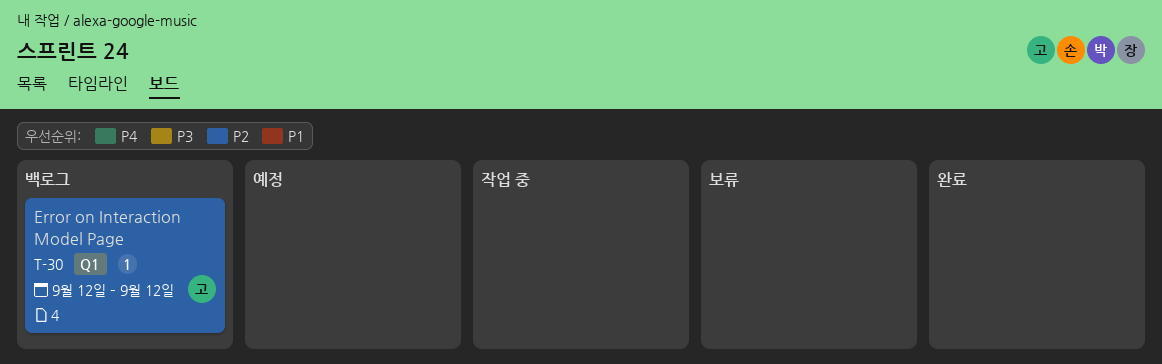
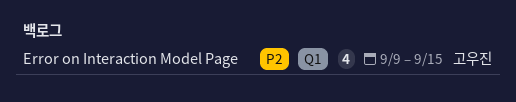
Error on Interaction Model Page, estimate: 1 -> 4
Error on Interaction Model Page, start: Sep 12 -> Sep 9
Error on Interaction Model Page, due: Sep 12 -> Sep 15

